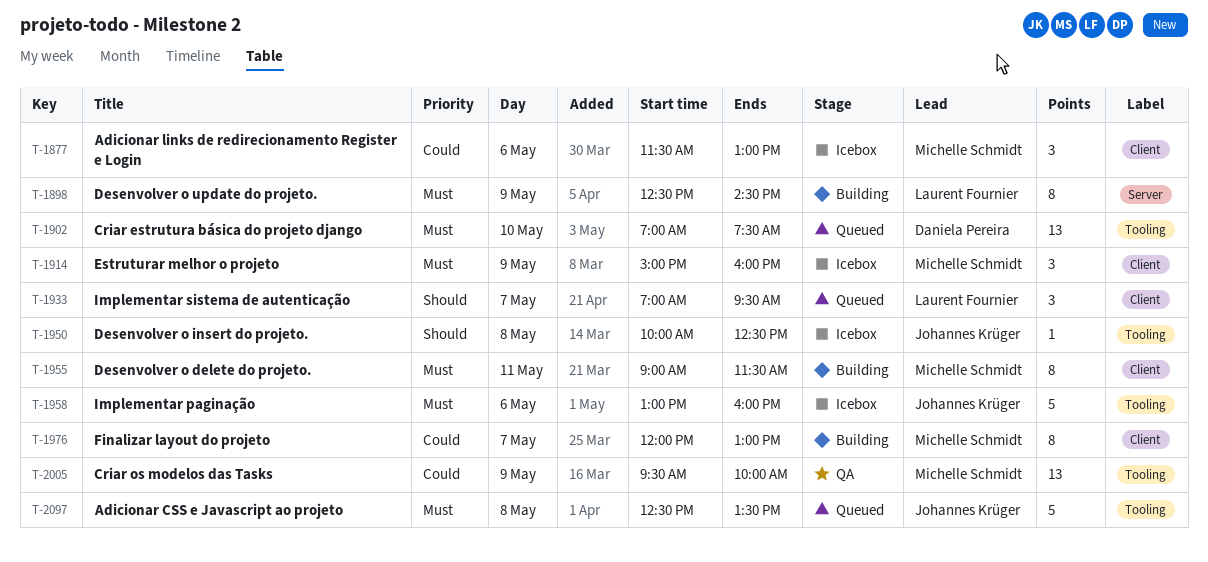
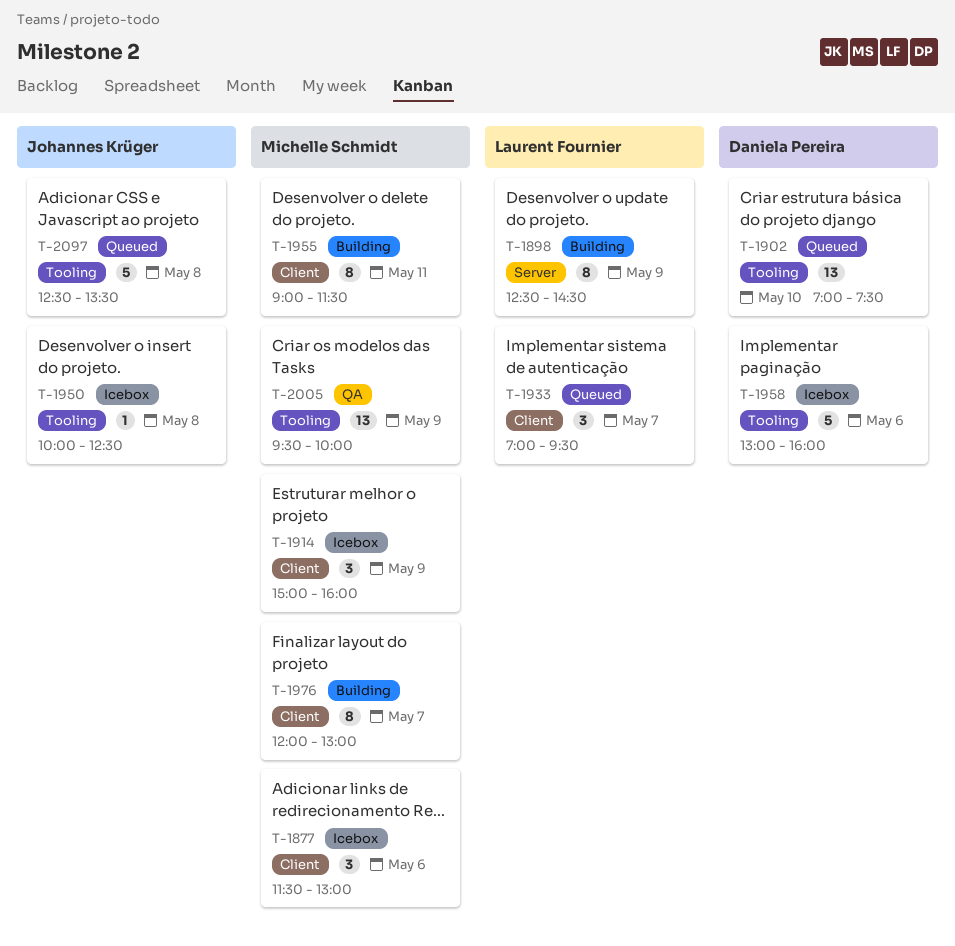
T-1958, owner: Johannes Krüger -> Daniela Pereira

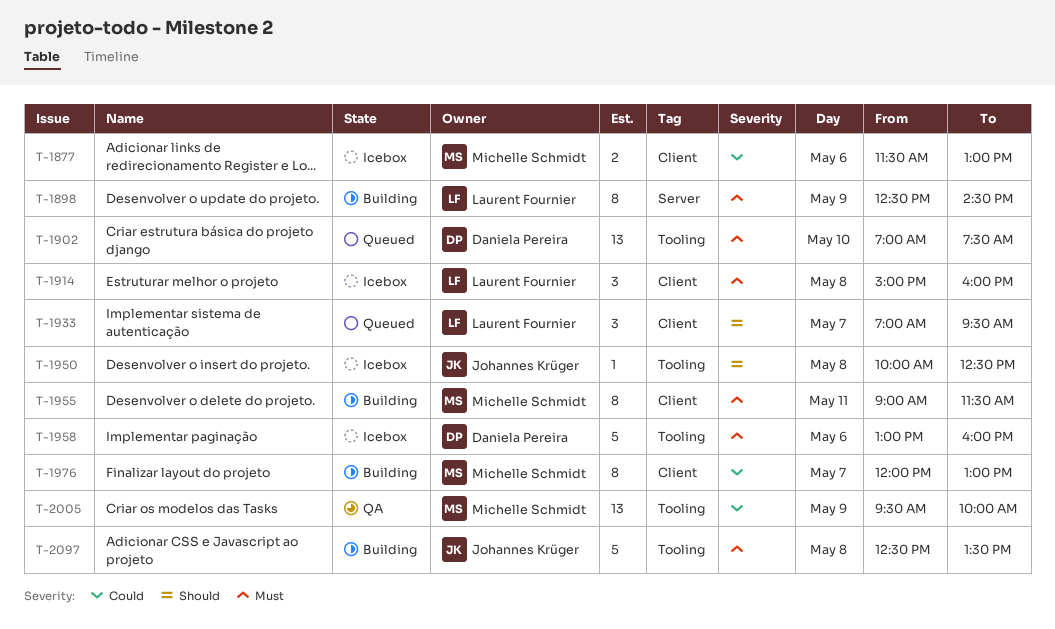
T-1877, estimate: 3 -> 2
T-1914, owner: Michelle Schmidt -> Laurent Fournier
T-1914, day: May 9 -> May 8
T-2097, status: Queued -> Building

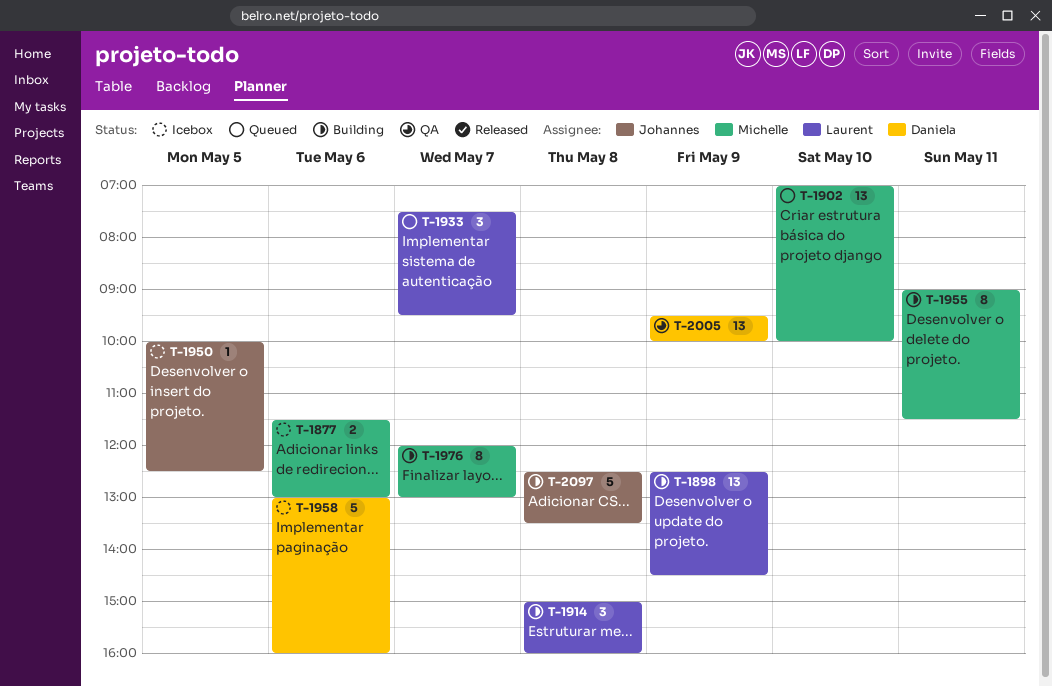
T-1898, estimate: 8 -> 13
T-1902, owner: Daniela Pereira -> Michelle Schmidt
T-1902, ends: 07:30 -> 10:00
T-1914, status: Icebox -> Building
T-1933, begins: 07:00 -> 07:30
T-1950, day: May 8 -> May 5
T-2005, owner: Michelle Schmidt -> Daniela Pereira

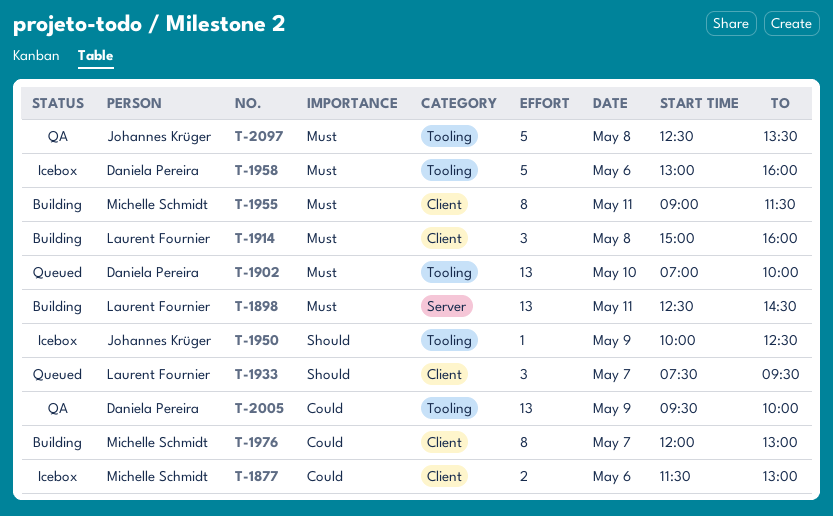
T-1898, day: May 9 -> May 11
T-1902, owner: Michelle Schmidt -> Daniela Pereira
T-1950, day: May 5 -> May 9
T-2097, status: Building -> QA

